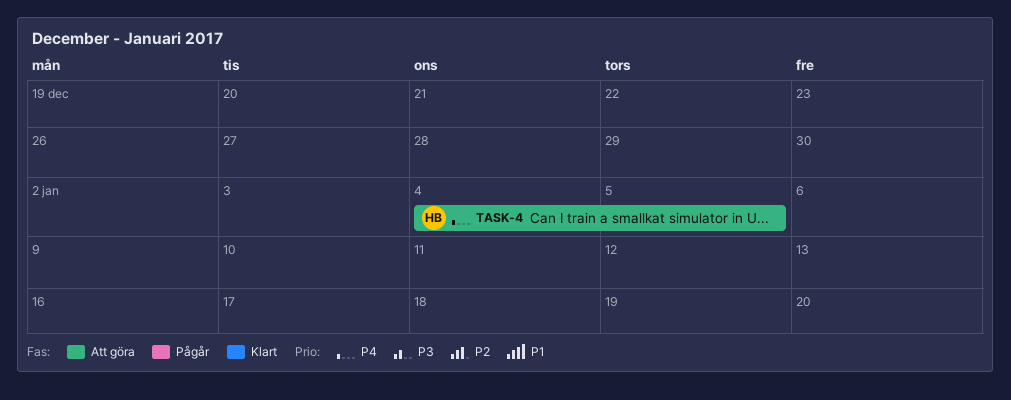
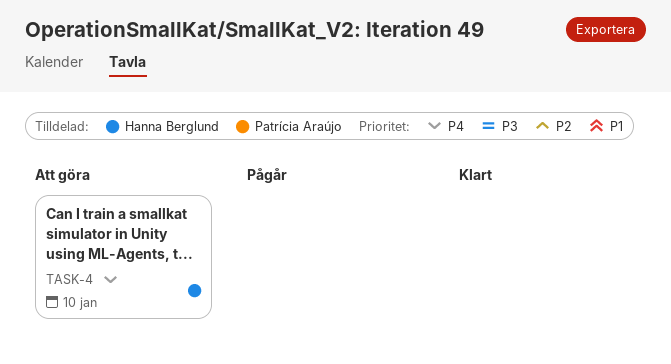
TASK-4, due: Jan 5 -> Jan 10

